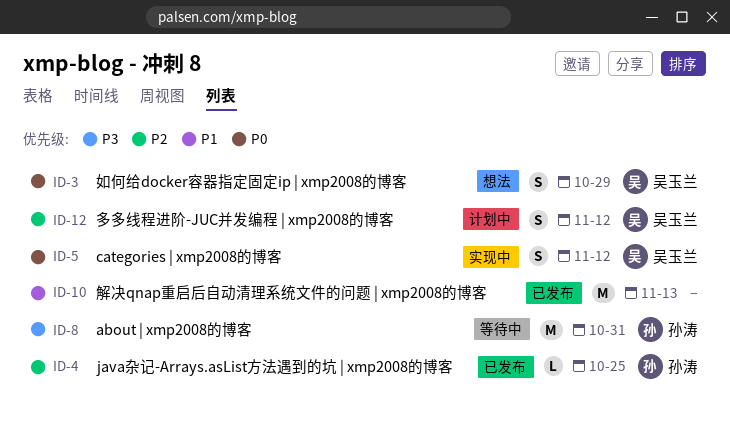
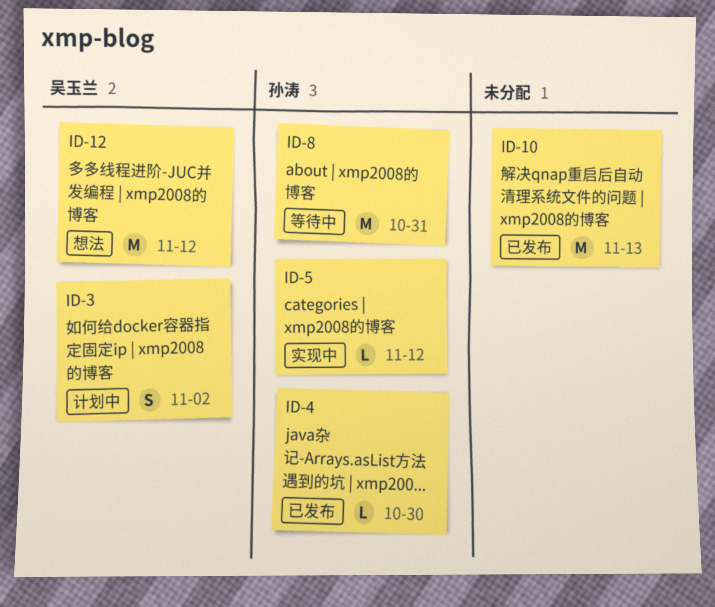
ID-3, status: 想法 -> 计划中
ID-3, due: Oct 29 -> Nov 2
ID-4, due: Oct 25 -> Oct 30
ID-5, owner: 吴玉兰 -> 孙涛
ID-5, estimate: S -> L
ID-12, status: 计划中 -> 想法
ID-12, estimate: S -> M

